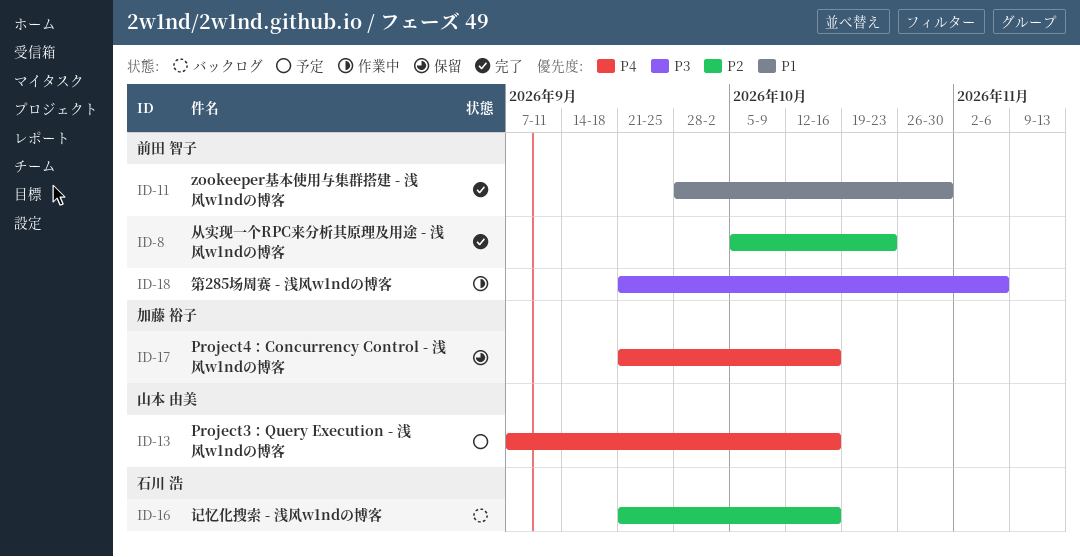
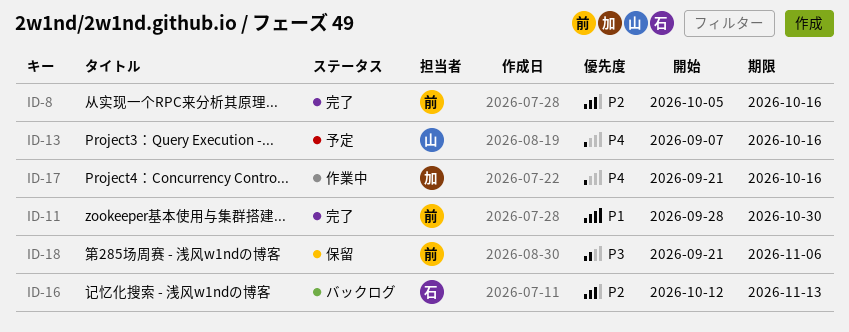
ID-8, due: Oct 23 -> Oct 16
ID-16, start: Sep 21 -> Oct 12
ID-16, due: Oct 16 -> Nov 13
ID-17, status: 保留 -> 作業中
ID-18, status: 作業中 -> 保留

